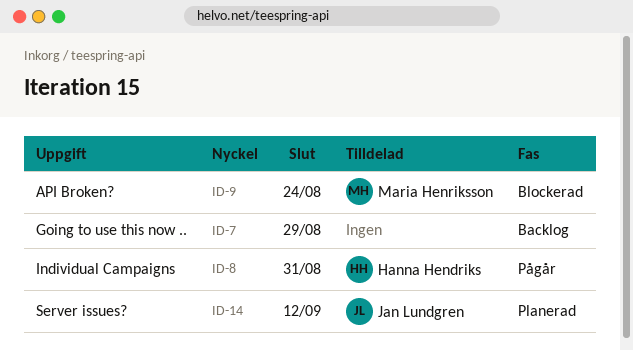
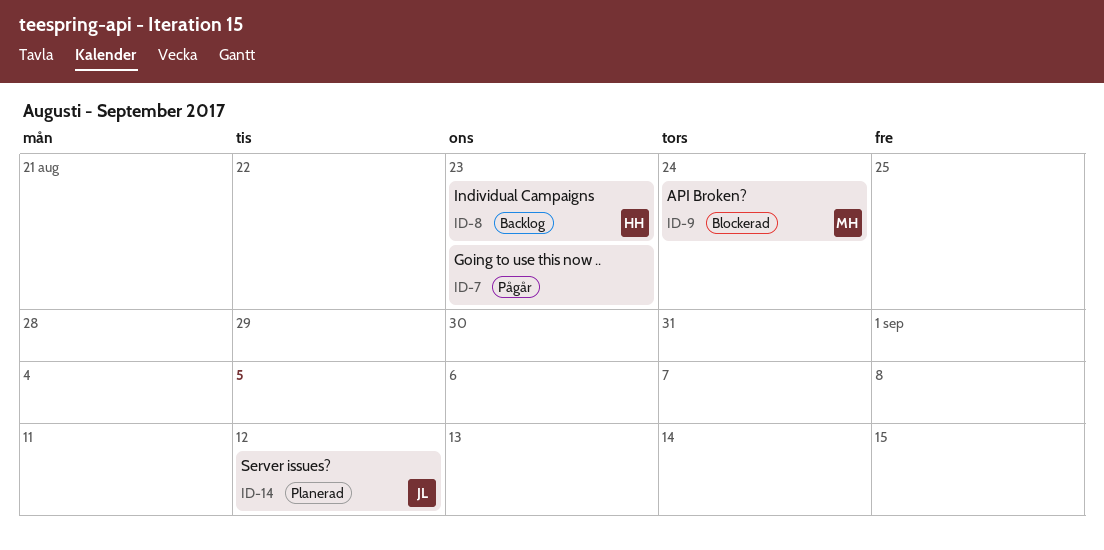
ID-7, status: Backlog -> Pågår
ID-7, due: Aug 29 -> Aug 23
ID-8, status: Pågår -> Backlog
ID-8, due: Aug 31 -> Aug 23

